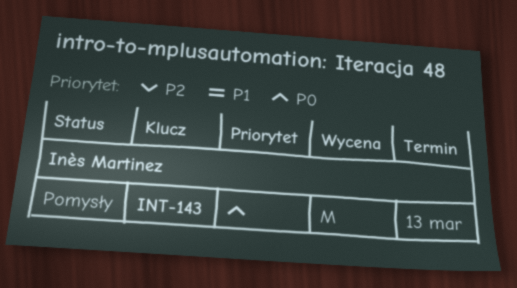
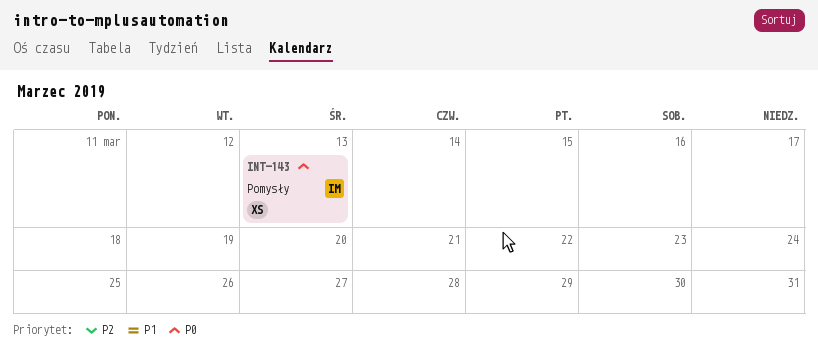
INT-143, estimate: M -> XS

